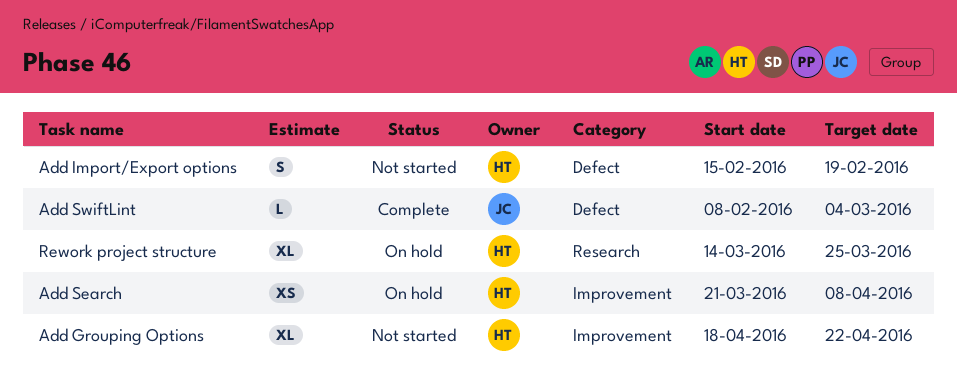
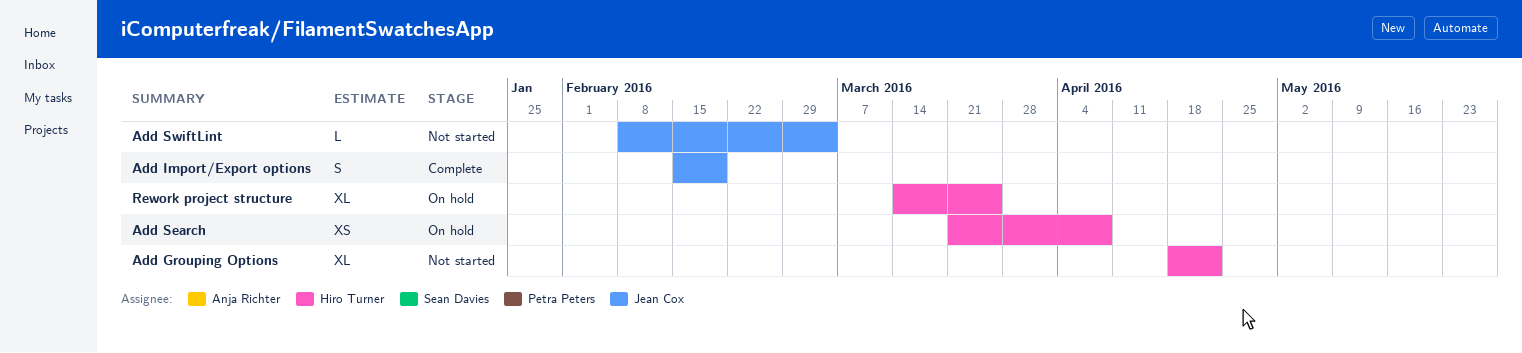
Add Import/Export options, status: Not started -> Complete
Add Import/Export options, owner: Hiro Turner -> Jean Cox
Add SwiftLint, status: Complete -> Not started

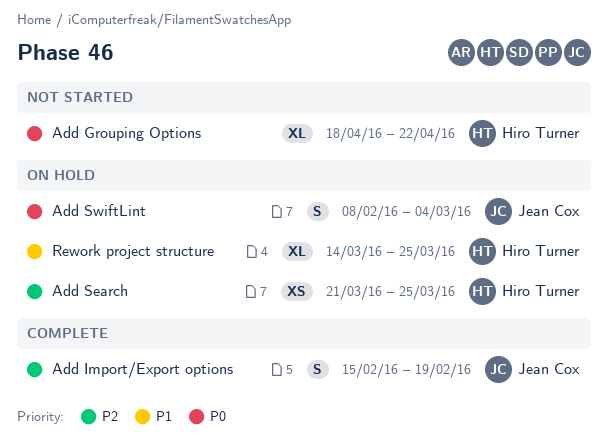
Add Search, due: Apr 8 -> Mar 25
Add SwiftLint, status: Not started -> On hold
Add SwiftLint, estimate: L -> S

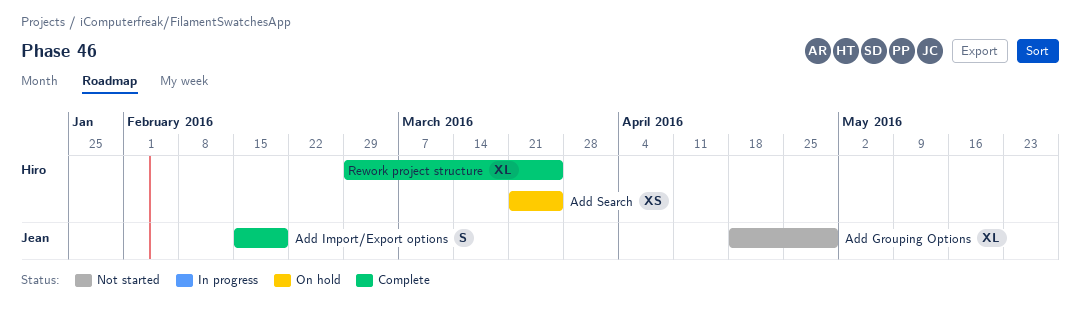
Add Grouping Options, owner: Hiro Turner -> Jean Cox
Add Grouping Options, due: Apr 22 -> Apr 29
Add SwiftLint: present -> none
Rework project structure, status: On hold -> Complete
Rework project structure, start: Mar 14 -> Feb 29

